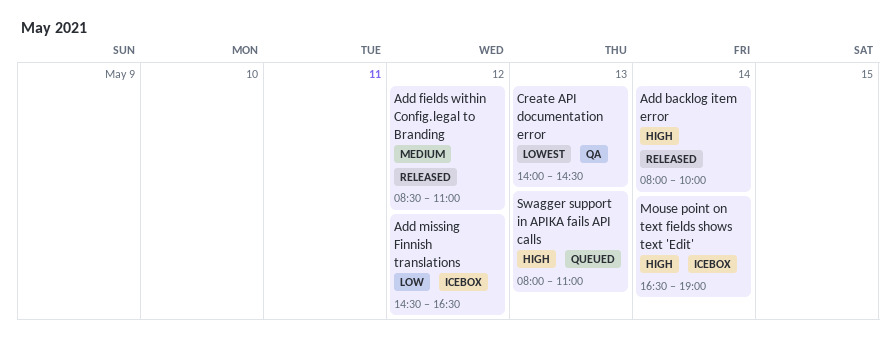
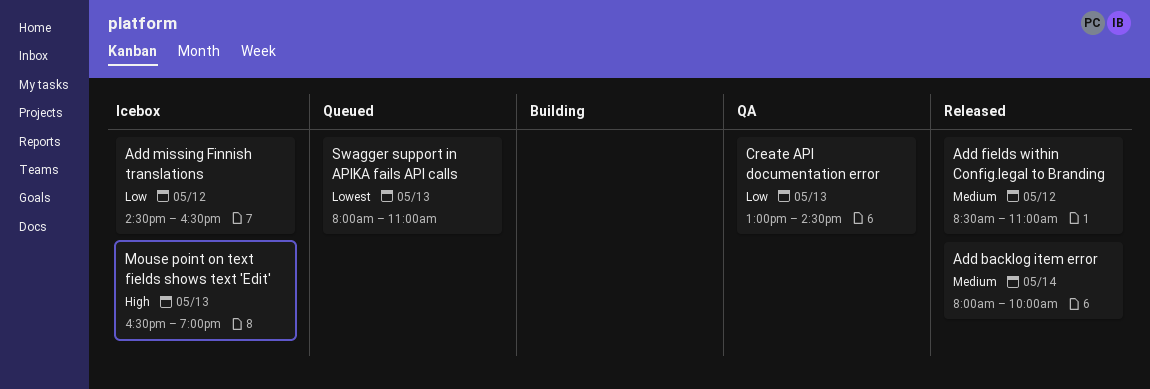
Add backlog item error, priority: High -> Medium
Create API documentation error, priority: Lowest -> Low
Create API documentation error, begins: 14:00 -> 13:00
Mouse point on text fields shows text 'Edit', day: May 14 -> May 13
Swagger support in APIKA fails API calls, priority: High -> Lowest

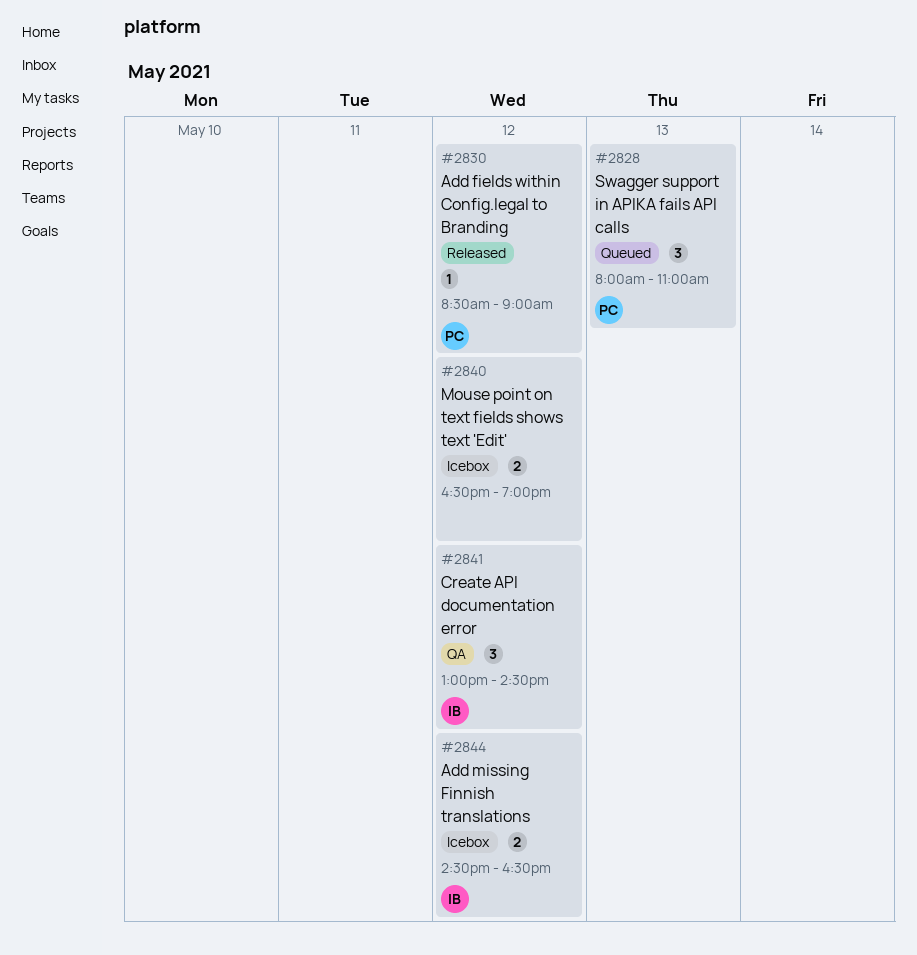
Add backlog item error: present -> none
Add fields within Config.legal to Branding, ends: 11:00 -> 09:00
Create API documentation error, day: May 13 -> May 12
Mouse point on text fields shows text 'Edit', day: May 13 -> May 12

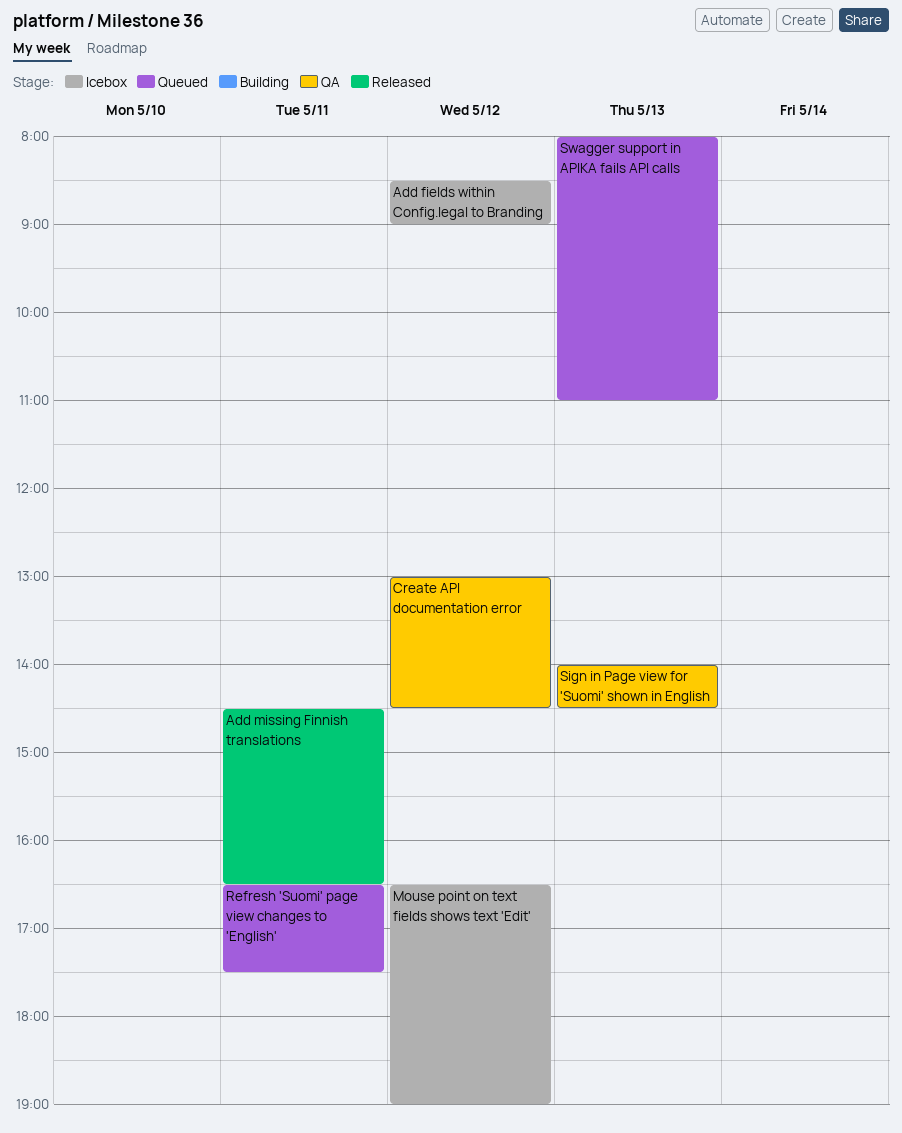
Add fields within Config.legal to Branding, status: Released -> Icebox
Add missing Finnish translations, status: Icebox -> Released
Add missing Finnish translations, day: May 12 -> May 11
Refresh 'Suomi' page view changes to 'English': none -> present
Sign in Page view for 'Suomi' shown in English: none -> present

